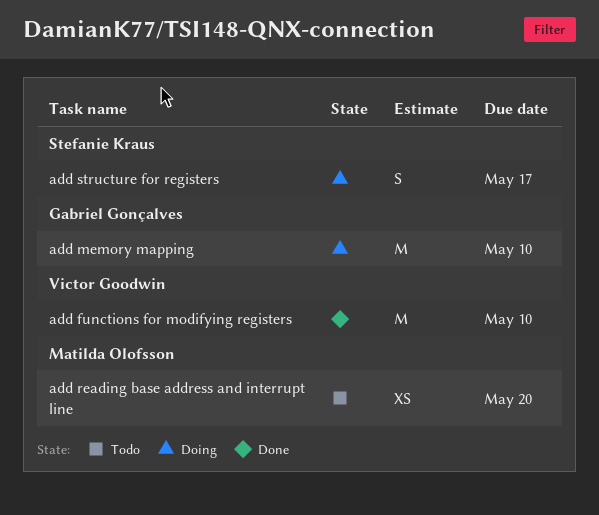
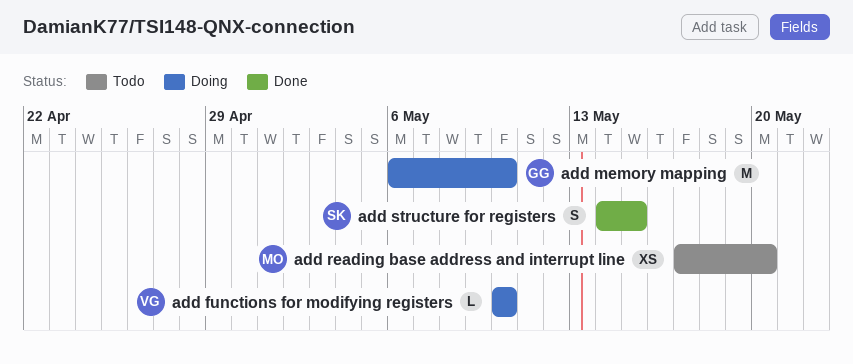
add functions for modifying registers, status: Done -> Doing
add functions for modifying registers, estimate: M -> L
add structure for registers, status: Doing -> Done
add structure for registers, due: May 17 -> May 15

